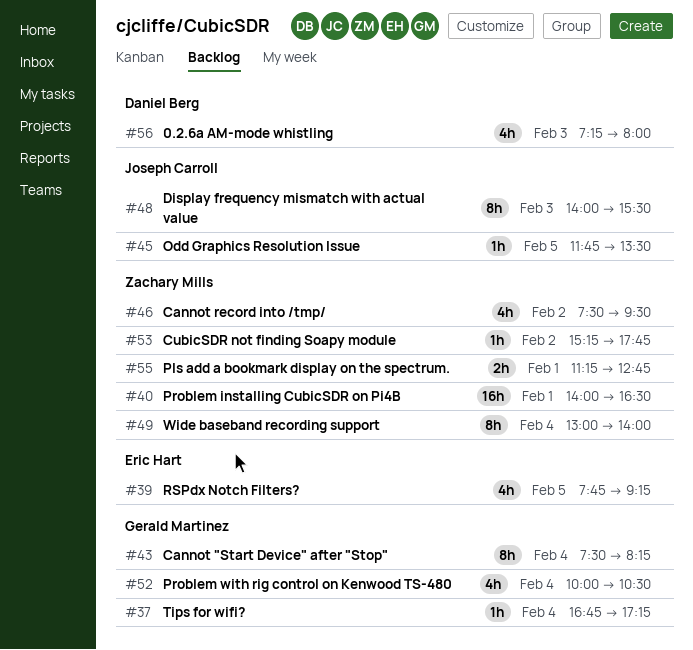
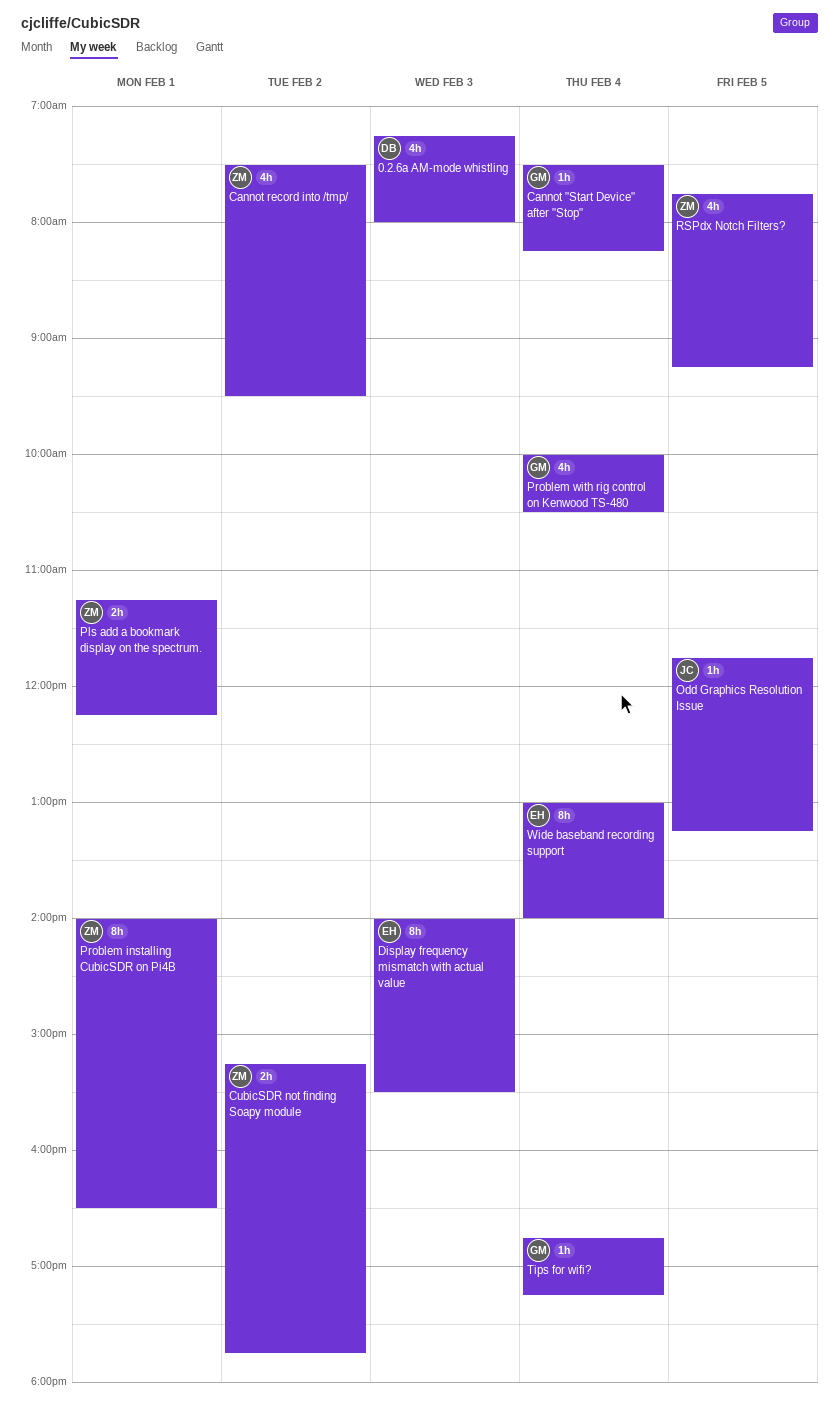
Cannot "Start Device" after "Stop", estimate: 8h -> 1h
CubicSDR not finding Soapy module, estimate: 1h -> 2h
Display frequency mismatch with actual value, owner: Joseph Carroll -> Eric Hart
Odd Graphics Resolution Issue, ends: 13:30 -> 13:15
Pls add a bookmark display on the spectrum., ends: 12:45 -> 12:15
Problem installing CubicSDR on Pi4B, estimate: 16h -> 8h
RSPdx Notch Filters?, owner: Eric Hart -> Zachary Mills
Wide baseband recording support, owner: Zachary Mills -> Eric Hart

